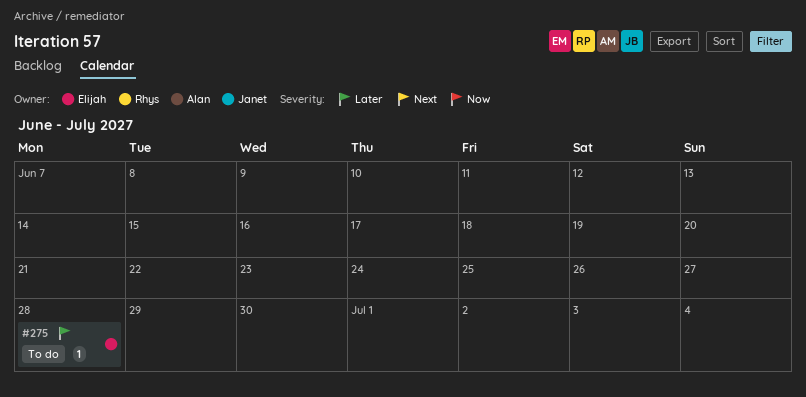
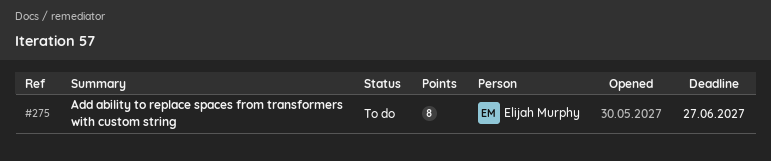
#275, estimate: 1 -> 8
#275, due: Jun 28 -> Jun 27

